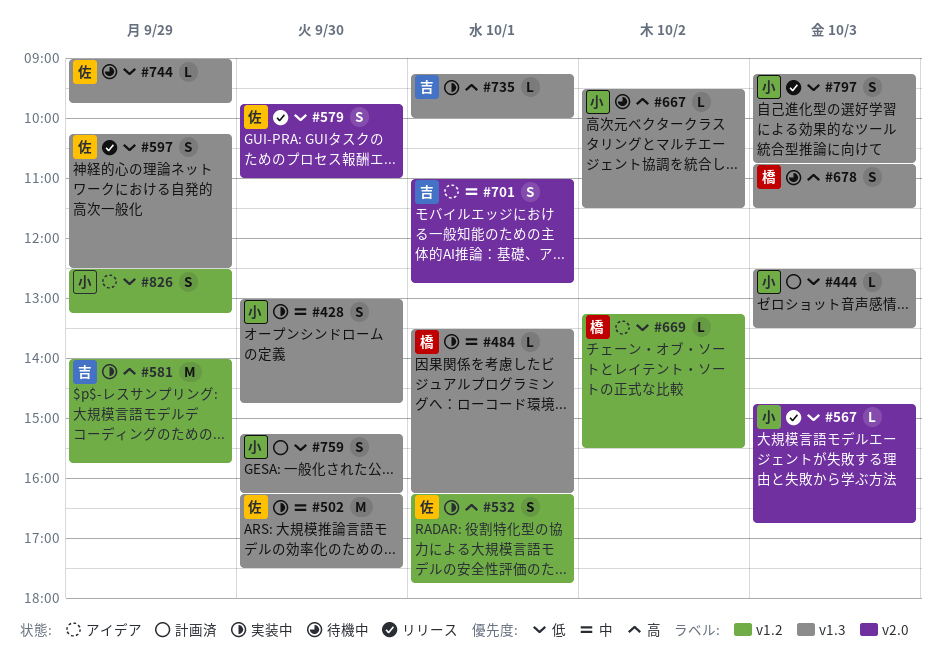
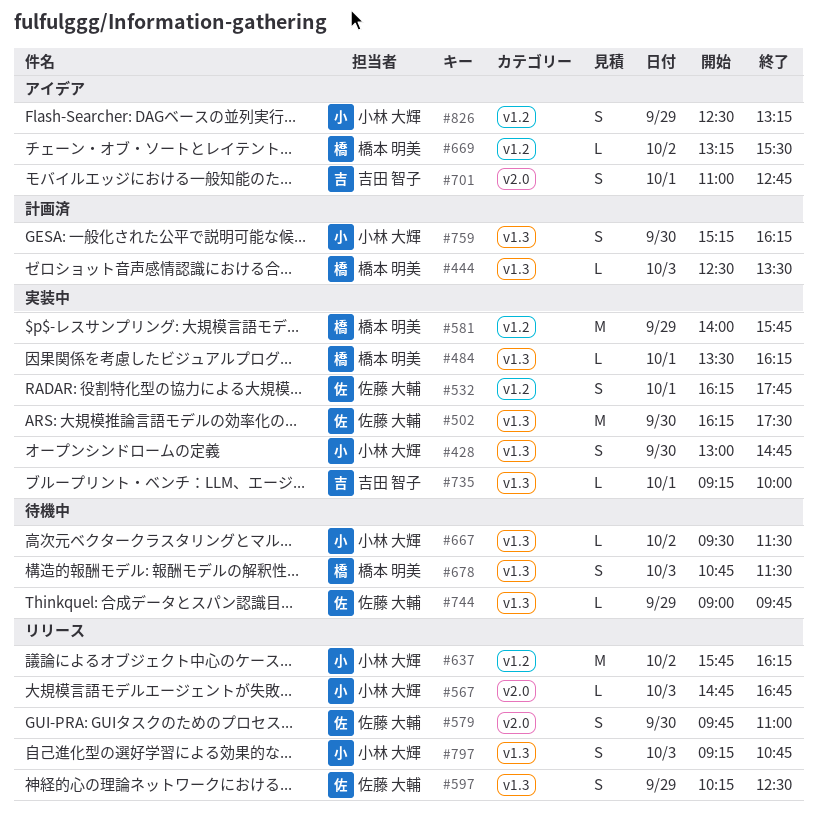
#444, owner: 小林 大輝 -> 橋本 明美
#581, owner: 吉田 智子 -> 橋本 明美
#637: none -> present

